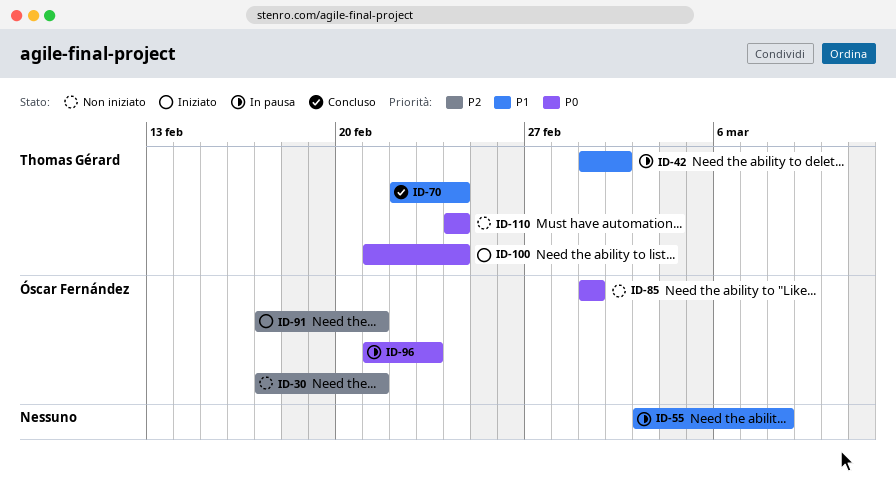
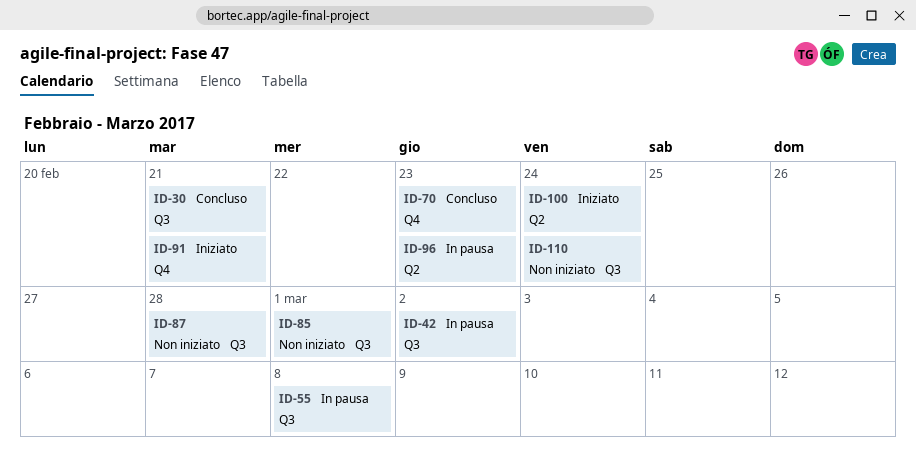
ID-30, status: Non iniziato -> Concluso
ID-70, due: Feb 24 -> Feb 23
ID-87: none -> present

